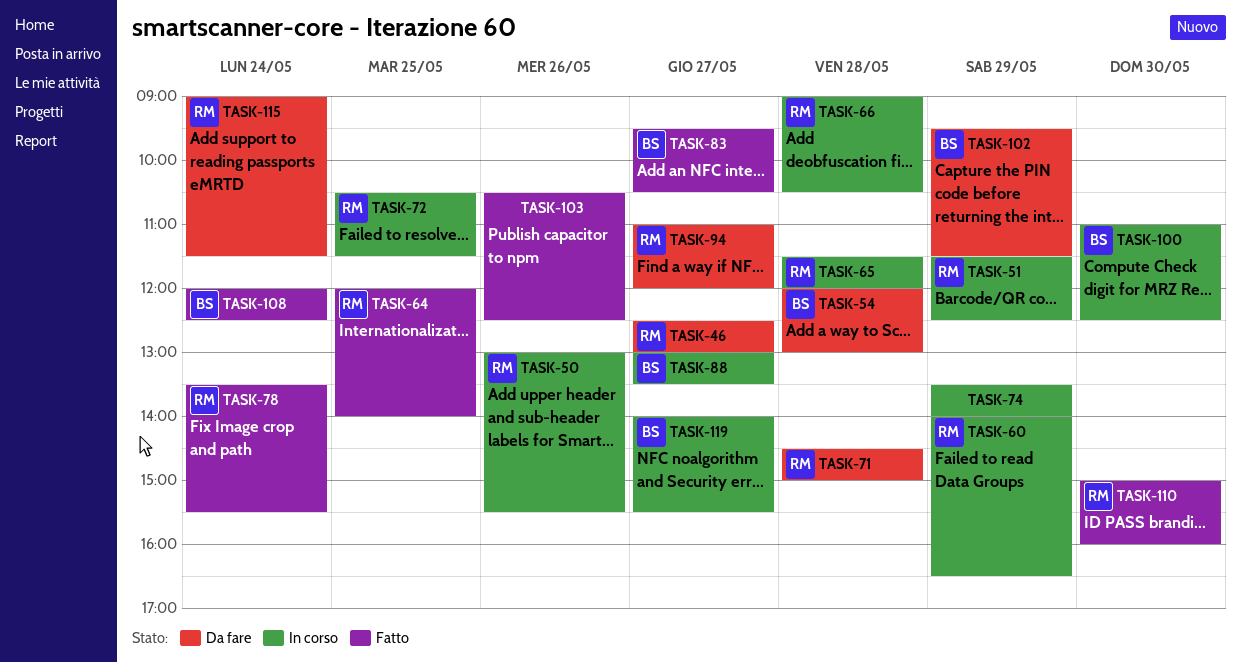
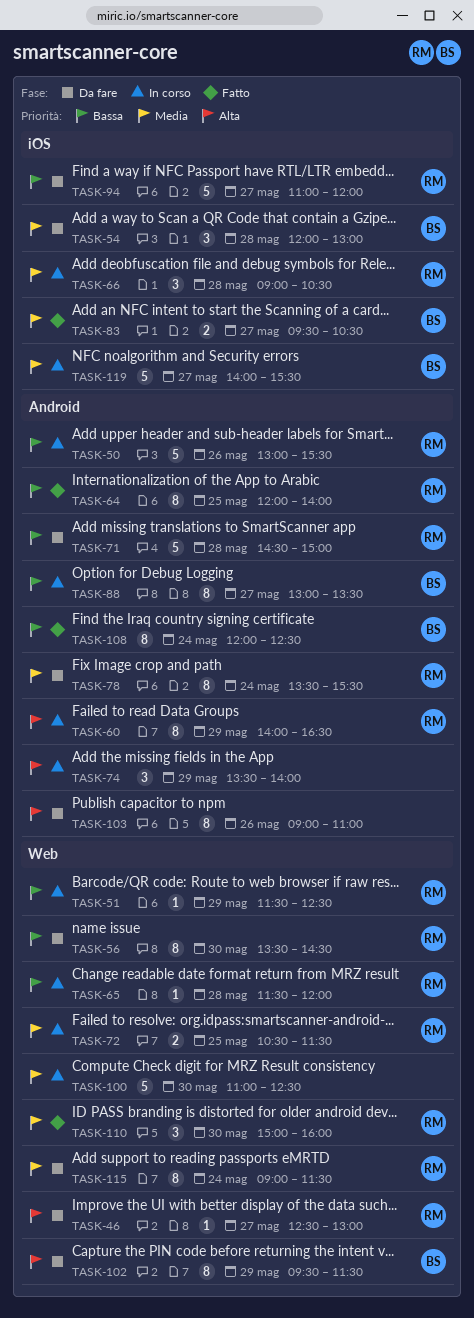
TASK-56: none -> present
TASK-78, status: Fatto -> Da fare
TASK-100, owner: BS -> none
TASK-103, status: Fatto -> Da fare
TASK-103, begins: 10:30 -> 09:00
TASK-103, ends: 12:30 -> 11:00

